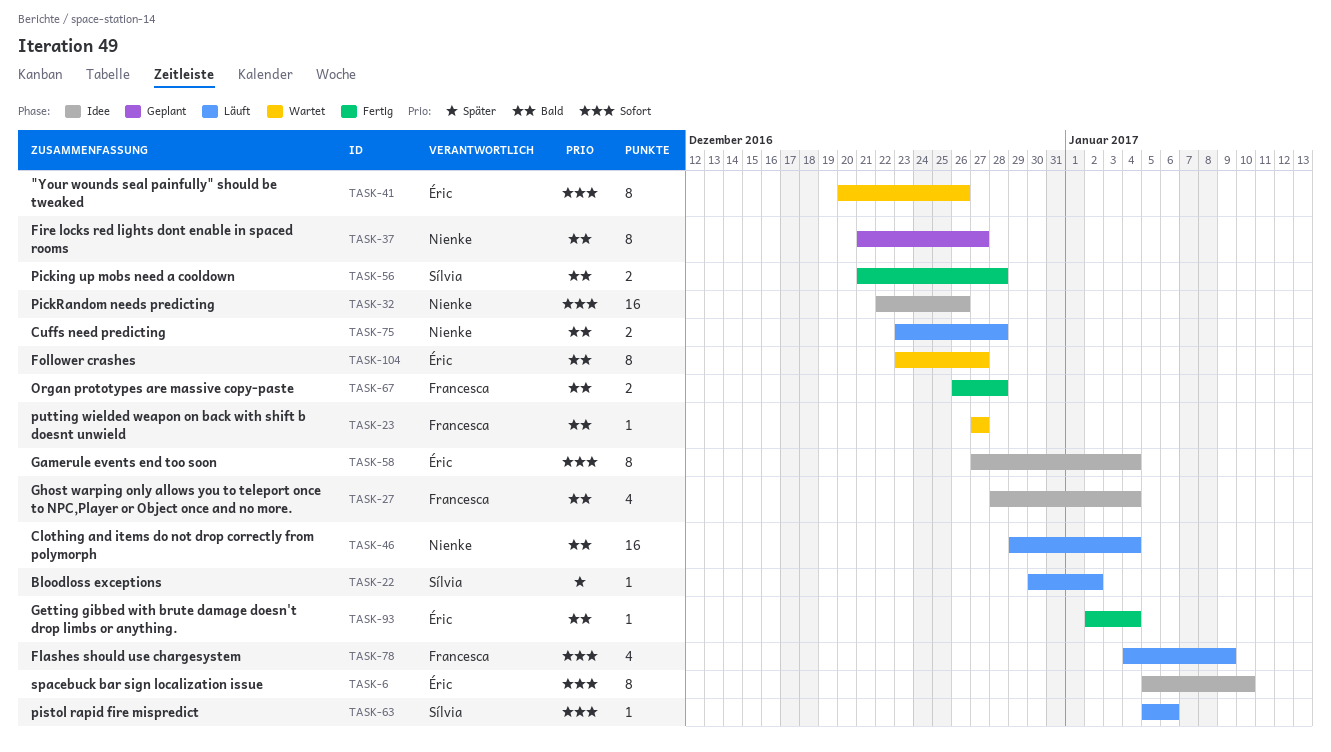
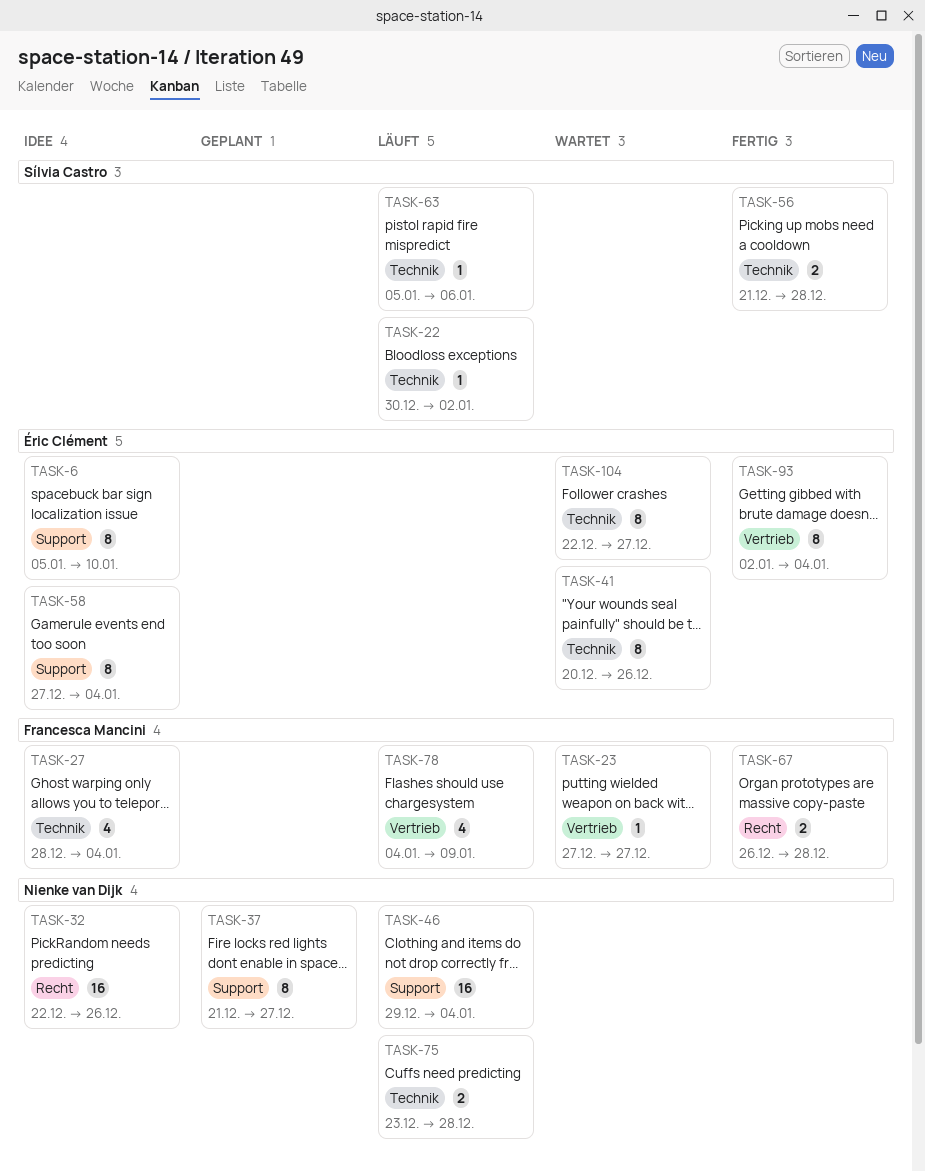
TASK-93, estimate: 1 -> 8
TASK-104, start: Dec 23 -> Dec 22

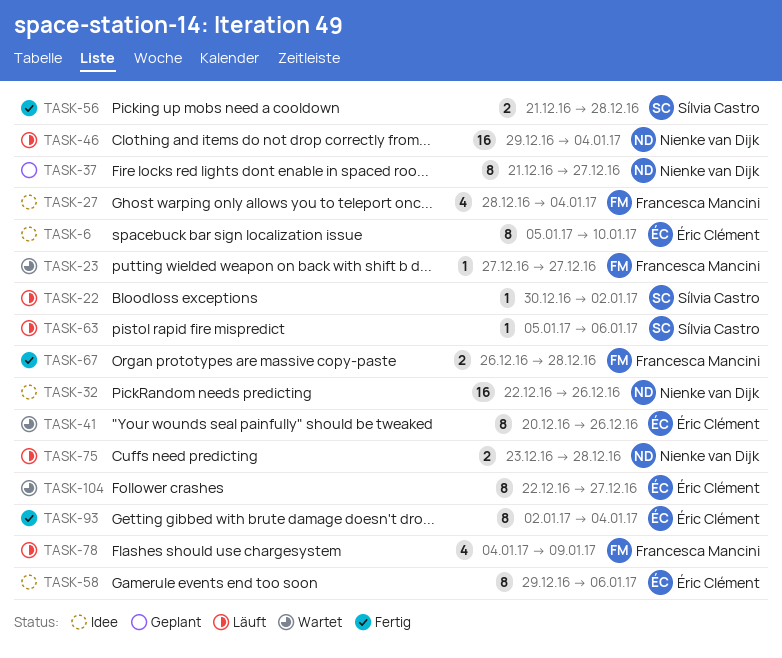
TASK-58, start: Dec 27 -> Dec 29
TASK-58, due: Jan 4 -> Jan 6

